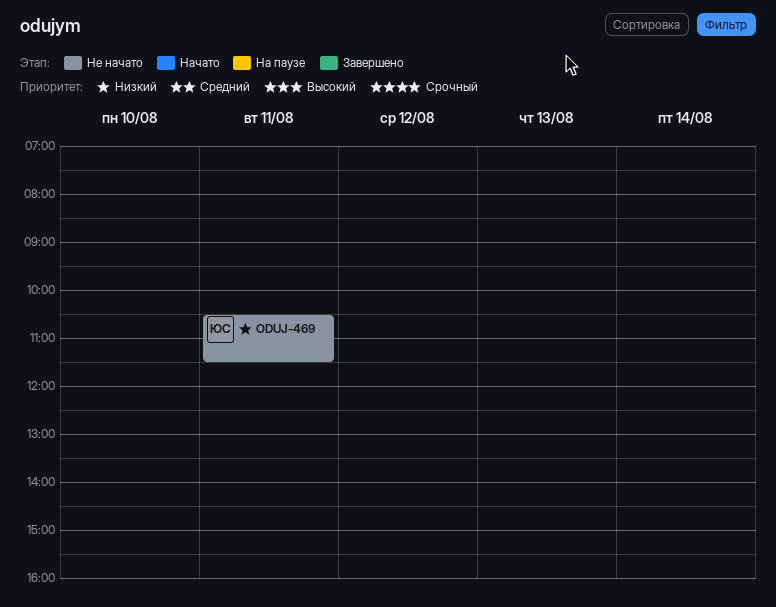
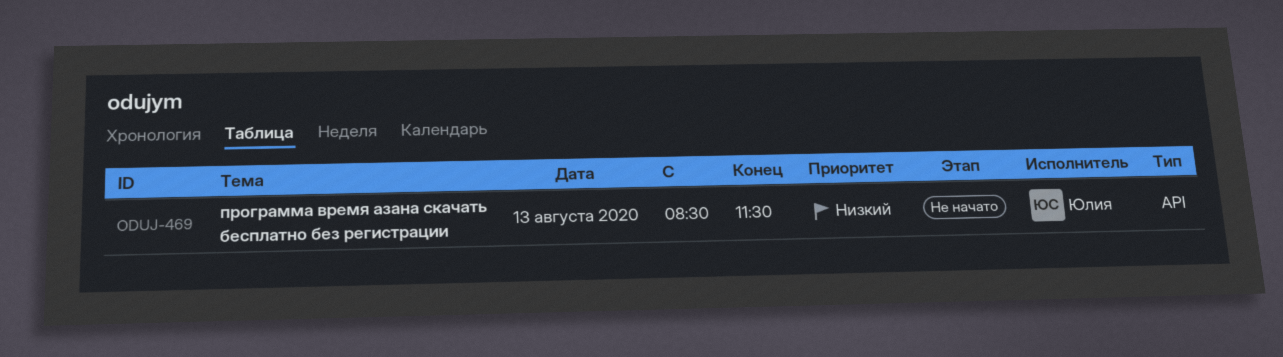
ODUJ-469, day: Aug 11 -> Aug 13
ODUJ-469, begins: 10:30 -> 08:30

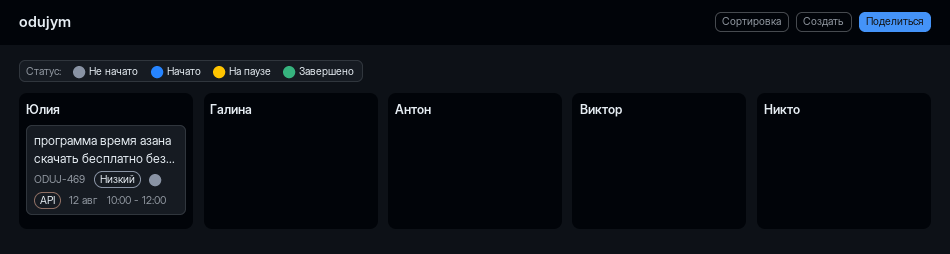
ODUJ-469, day: Aug 13 -> Aug 12
ODUJ-469, begins: 08:30 -> 10:00
ODUJ-469, ends: 11:30 -> 12:00

